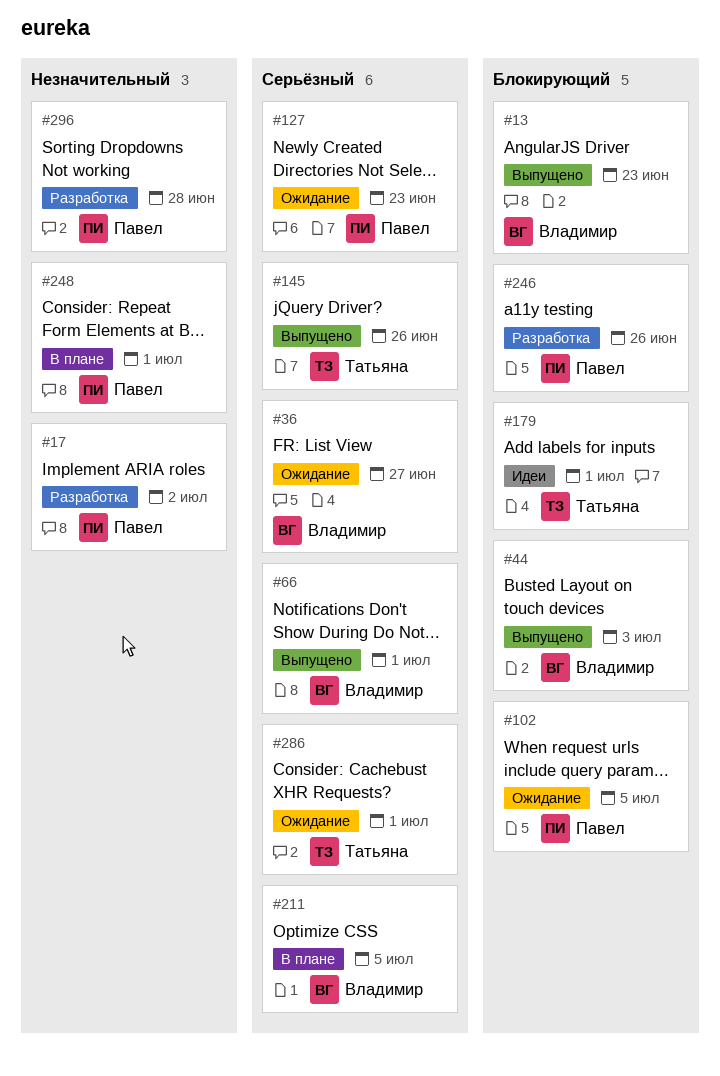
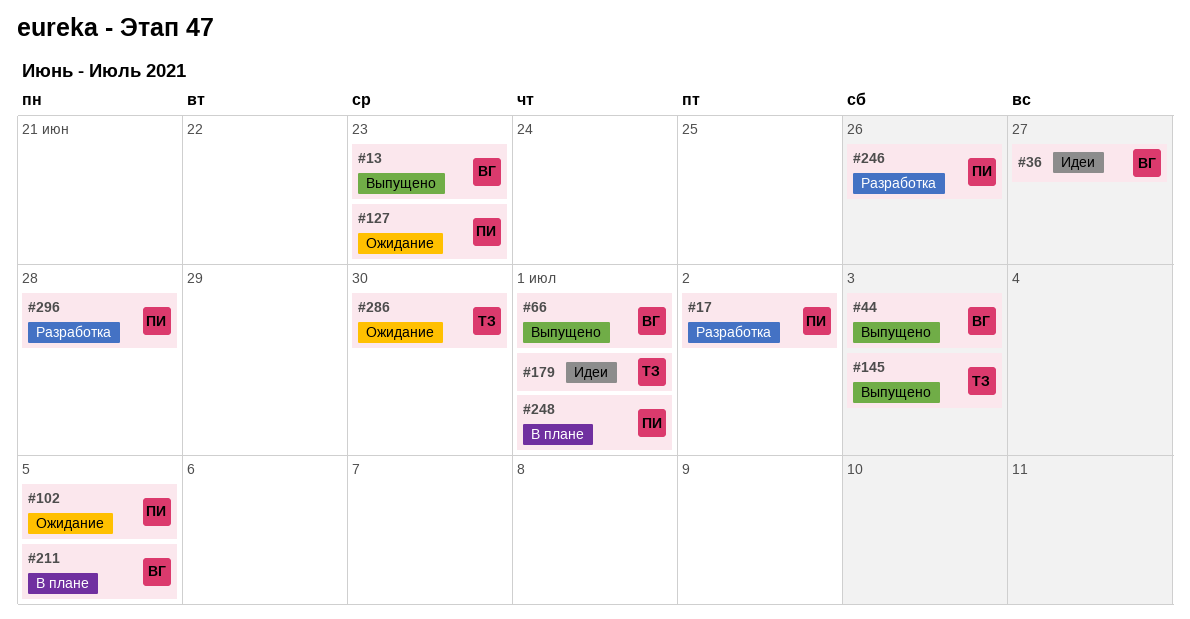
#36, status: Ожидание -> Идеи
#145, due: Jun 26 -> Jul 3
#286, due: Jul 1 -> Jun 30

